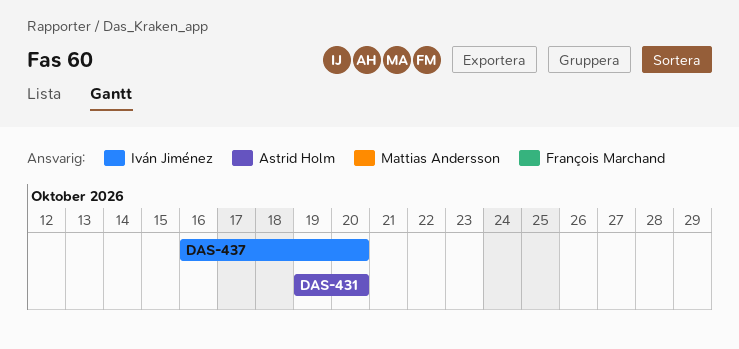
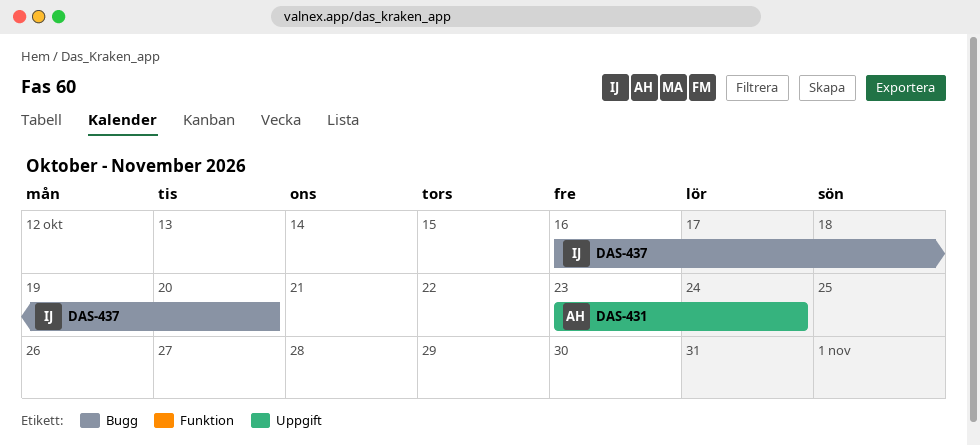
DAS-431, start: Oct 19 -> Oct 23
DAS-431, due: Oct 20 -> Oct 24

